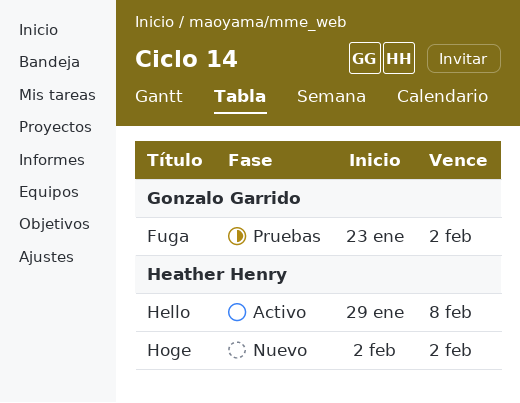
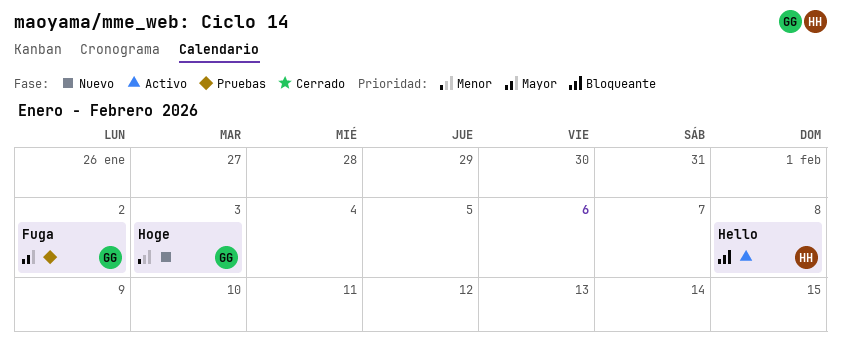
Hoge, owner: Heather Henry -> Gonzalo Garrido
Hoge, due: Feb 2 -> Feb 3

